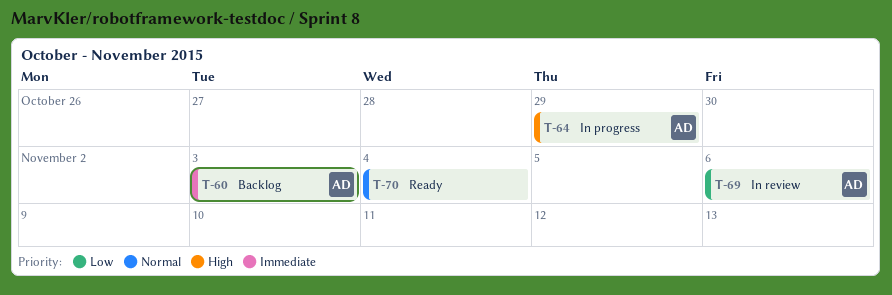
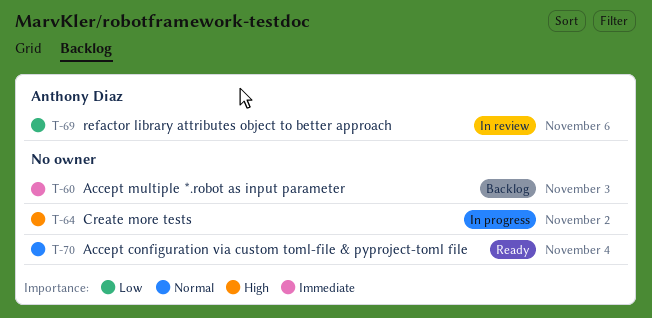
T-60, owner: Anthony Diaz -> none
T-64, owner: Anthony Diaz -> none
T-64, due: Oct 29 -> Nov 2

